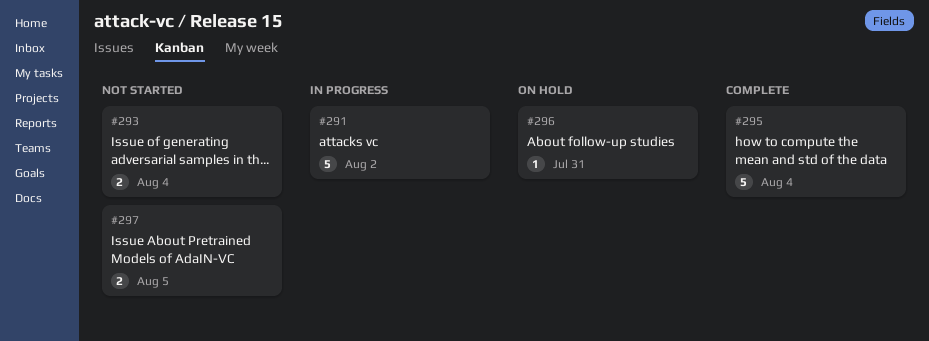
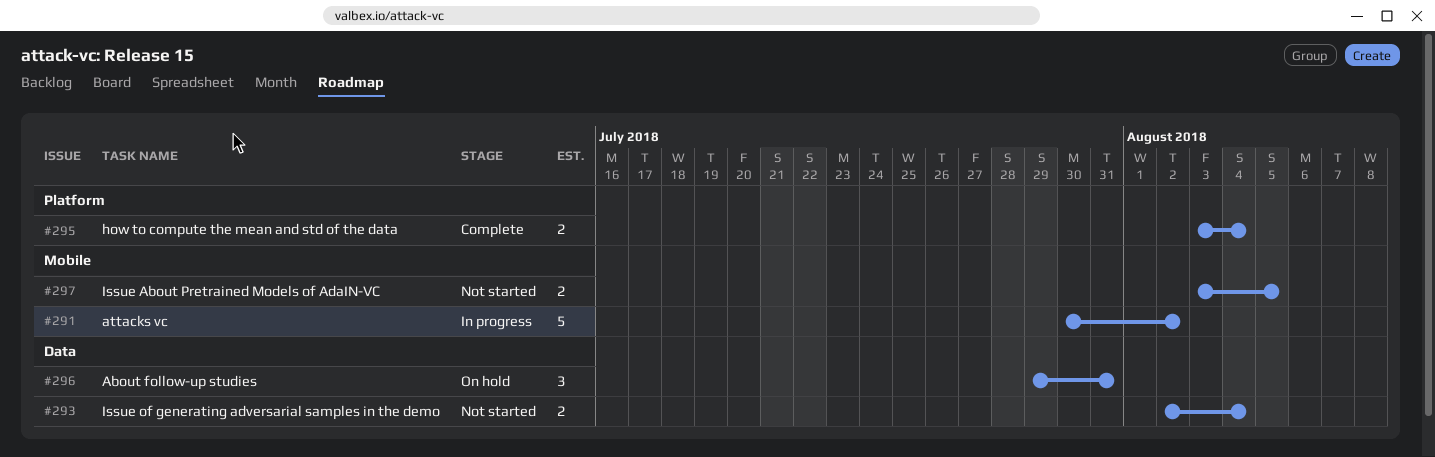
#295, estimate: 5 -> 2
#296, estimate: 1 -> 3

